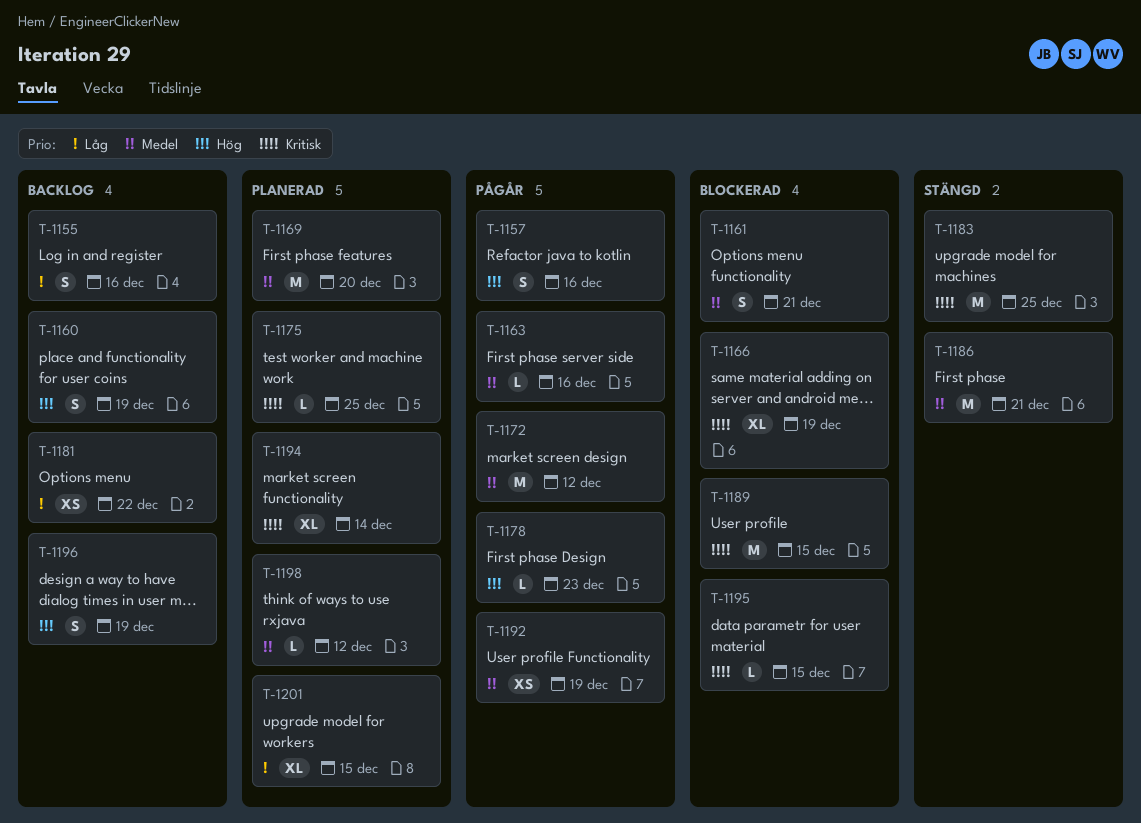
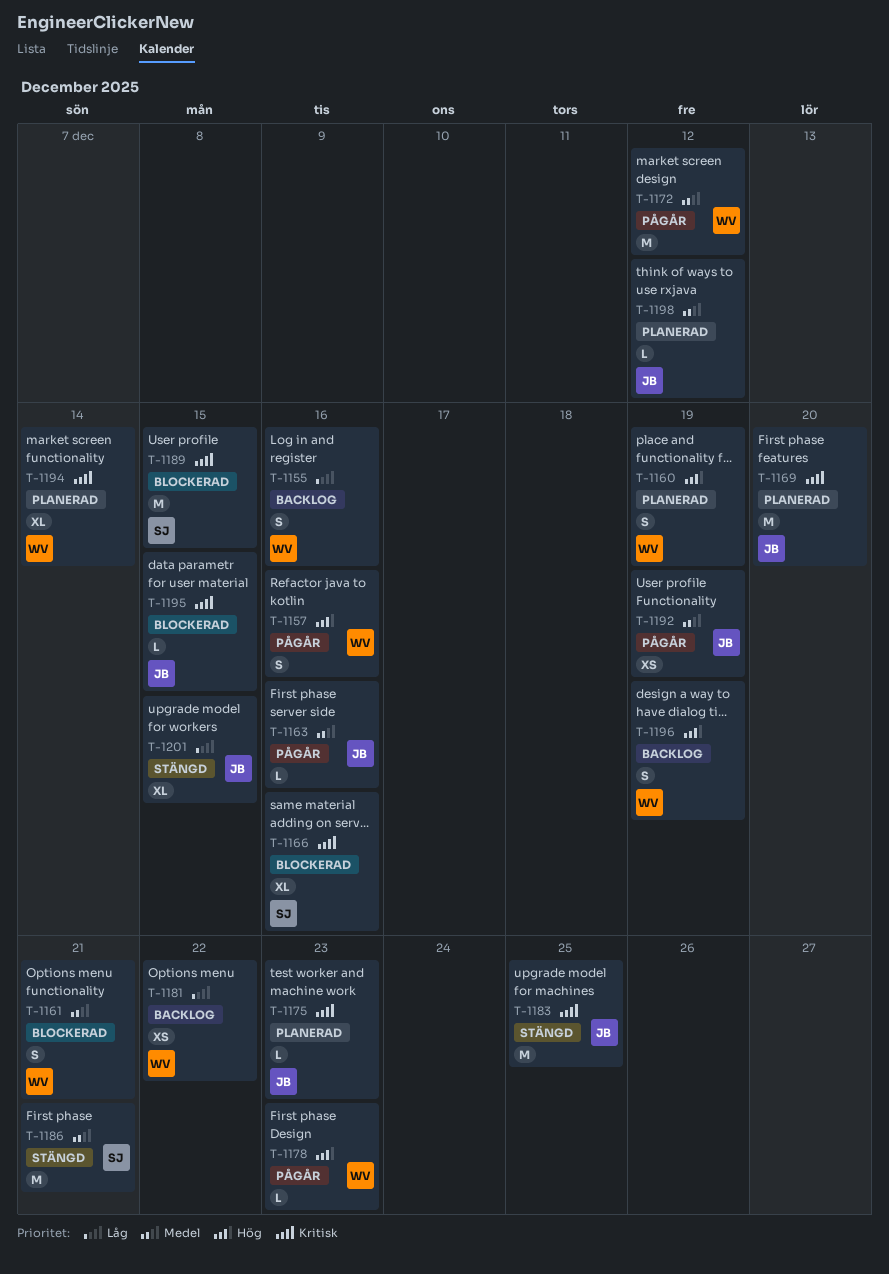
T-1160, status: Backlog -> Planerad
T-1166, due: Dec 19 -> Dec 16
T-1169, priority: Medel -> Kritisk
T-1175, due: Dec 25 -> Dec 23
T-1201, status: Planerad -> Stängd

